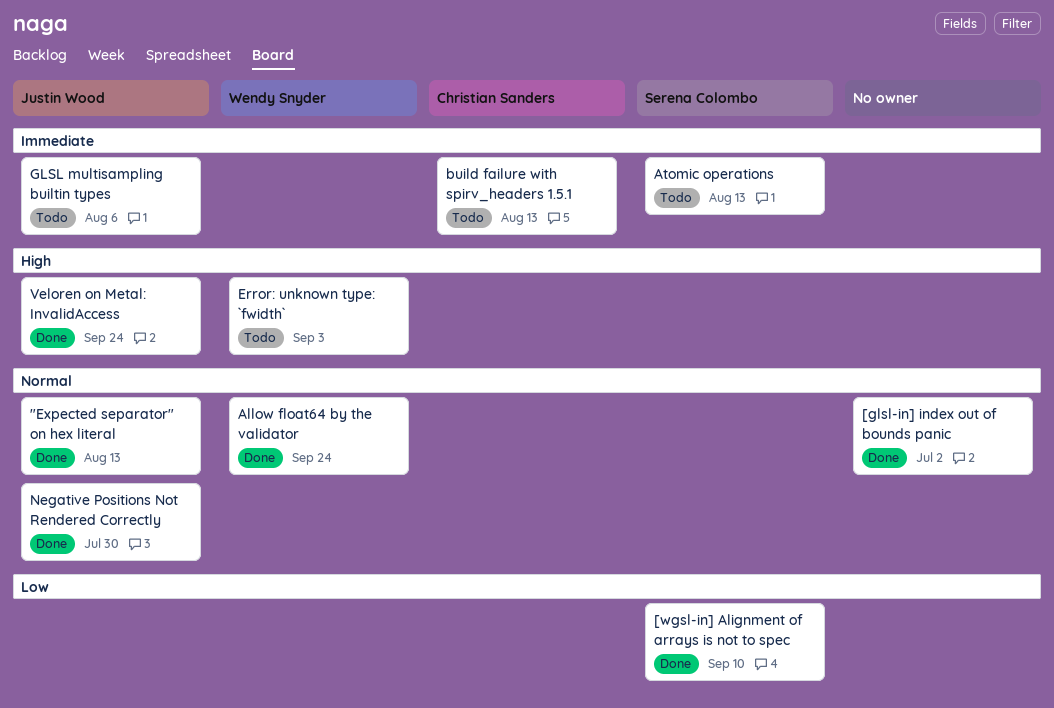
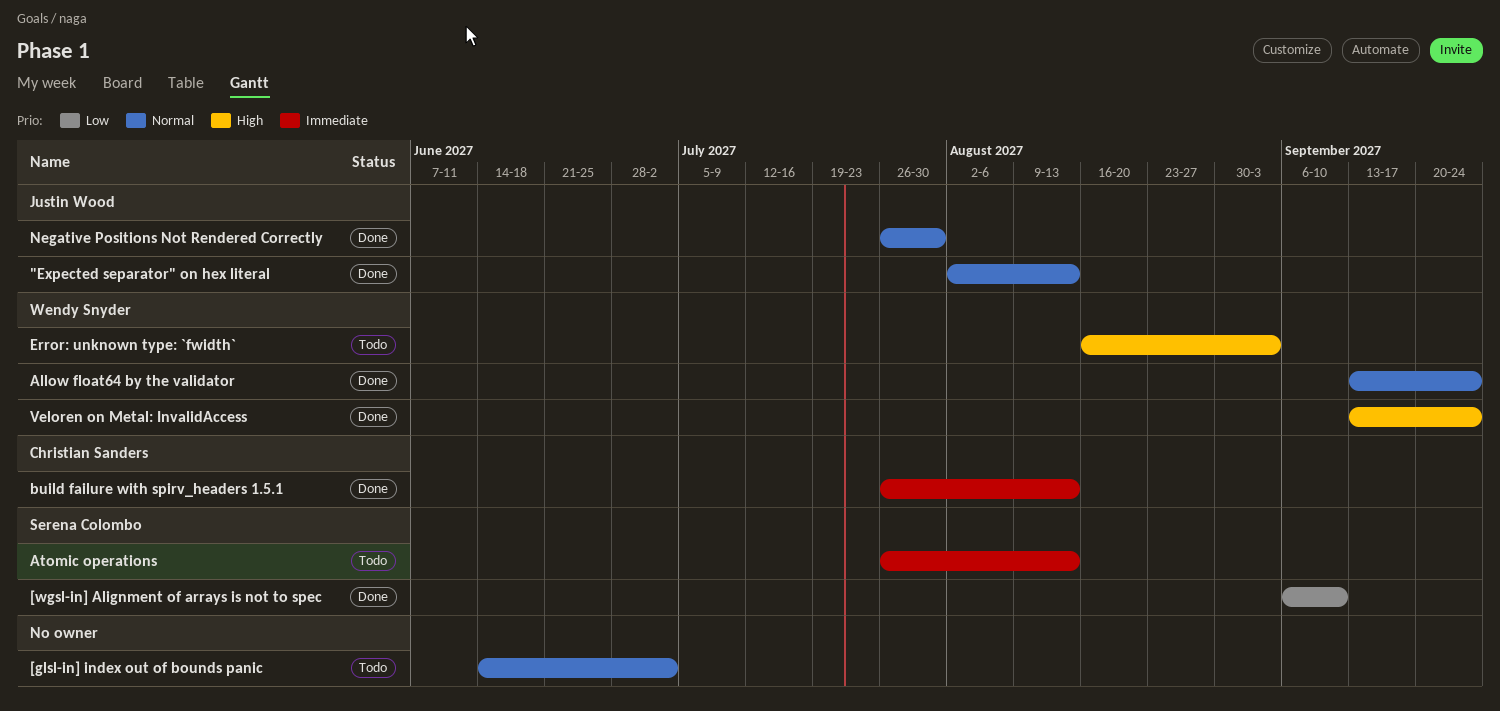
[glsl-in] index out of bounds panic, status: Done -> Todo
build failure with spirv_headers 1.5.1, status: Todo -> Done
GLSL multisampling builtin types: present -> none
Veloren on Metal: InvalidAccess, owner: Justin Wood -> Wendy Snyder

